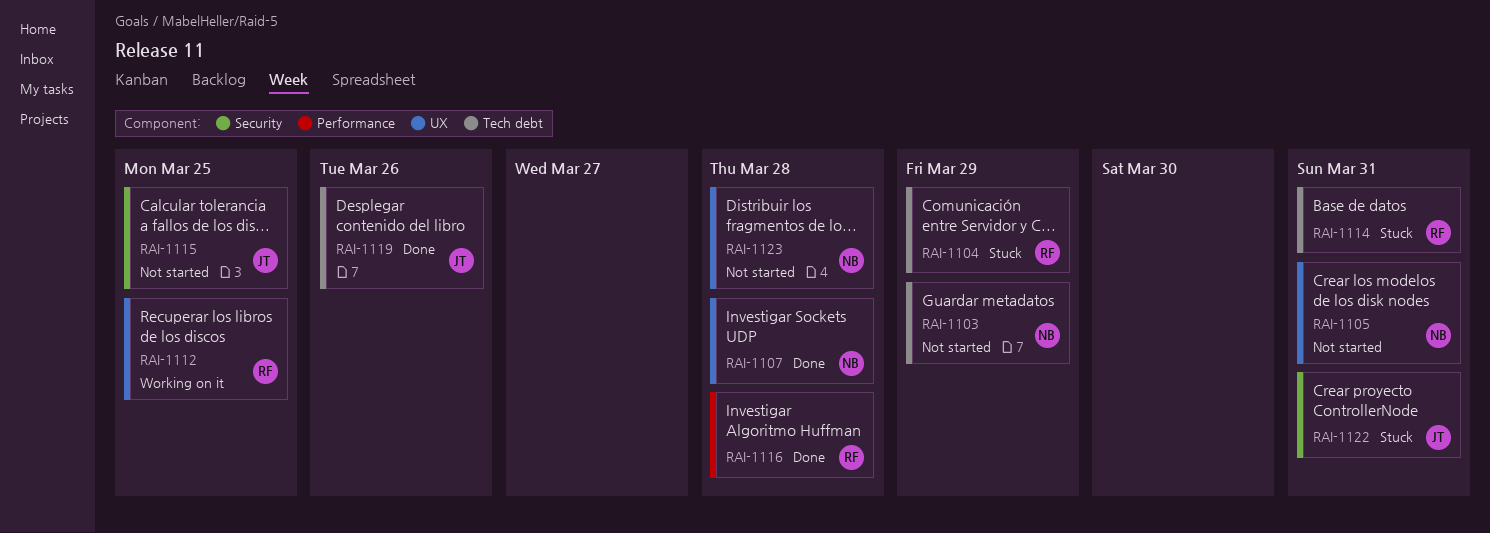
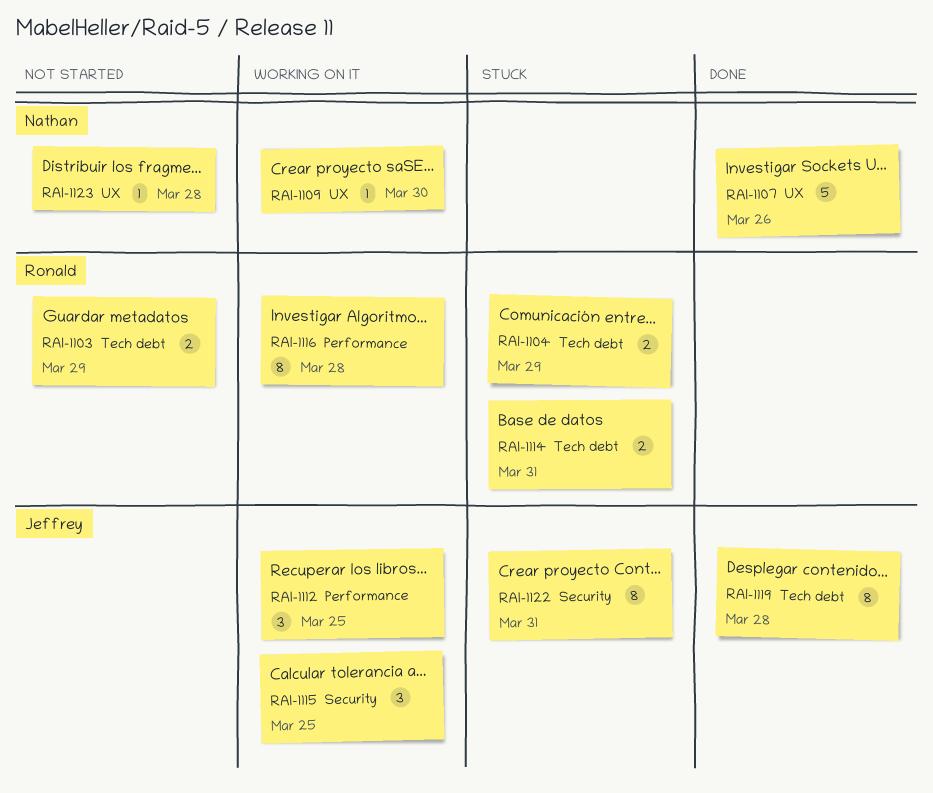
RAI-1103, owner: Nathan -> Ronald
RAI-1105: present -> none
RAI-1107, due: Mar 28 -> Mar 26
RAI-1109: none -> present
RAI-1112, owner: Ronald -> Jeffrey
RAI-1112, label: UX -> Performance
RAI-1115, status: Not started -> Working on it
RAI-1116, status: Done -> Working on it
RAI-1119, due: Mar 26 -> Mar 28

